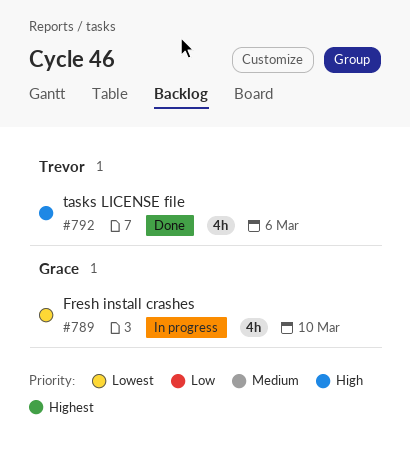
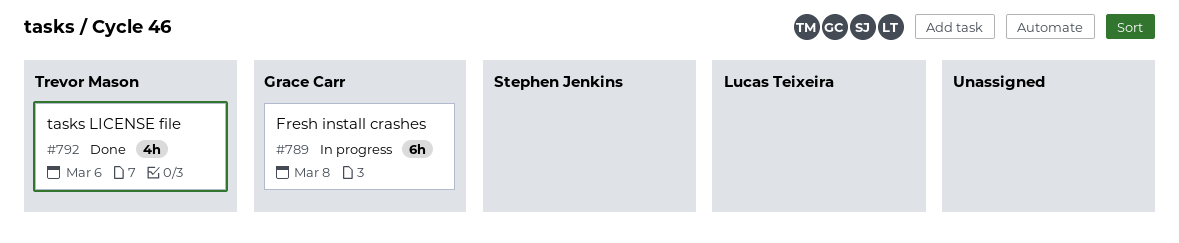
#789, estimate: 4h -> 6h
#789, due: Mar 10 -> Mar 8

